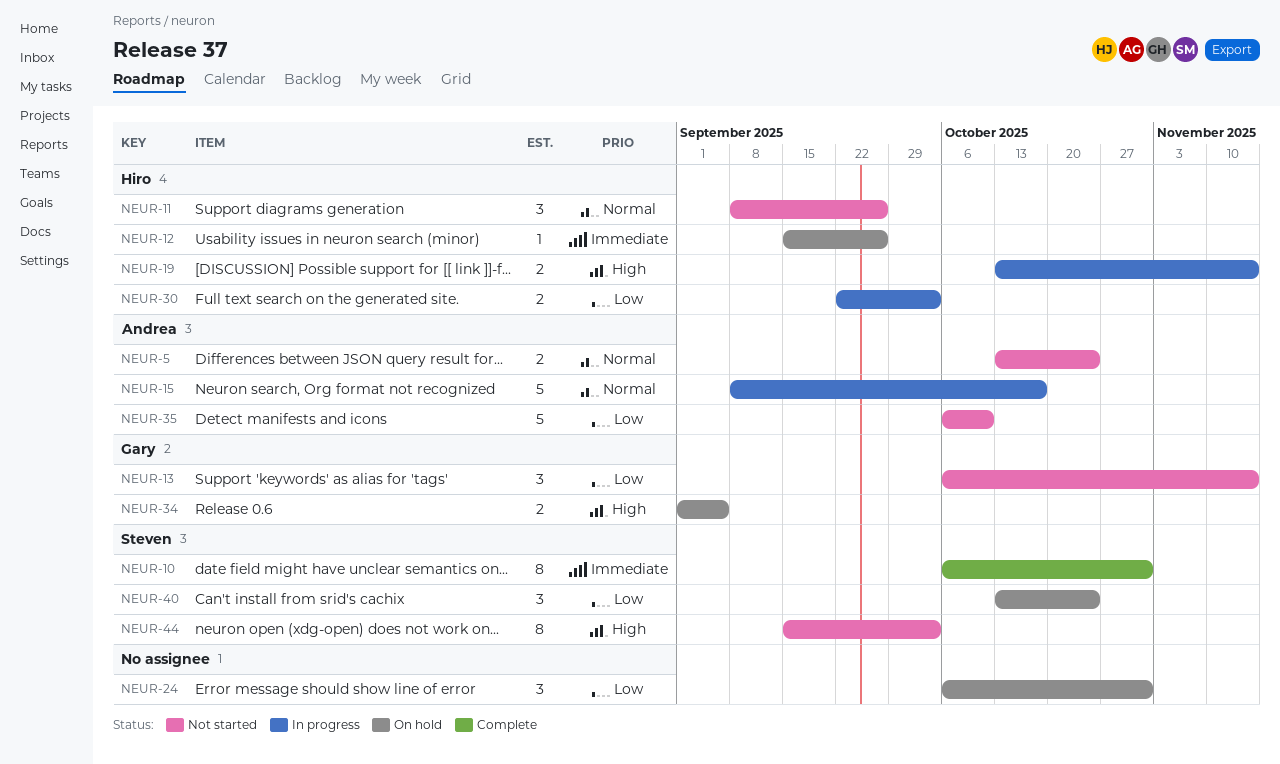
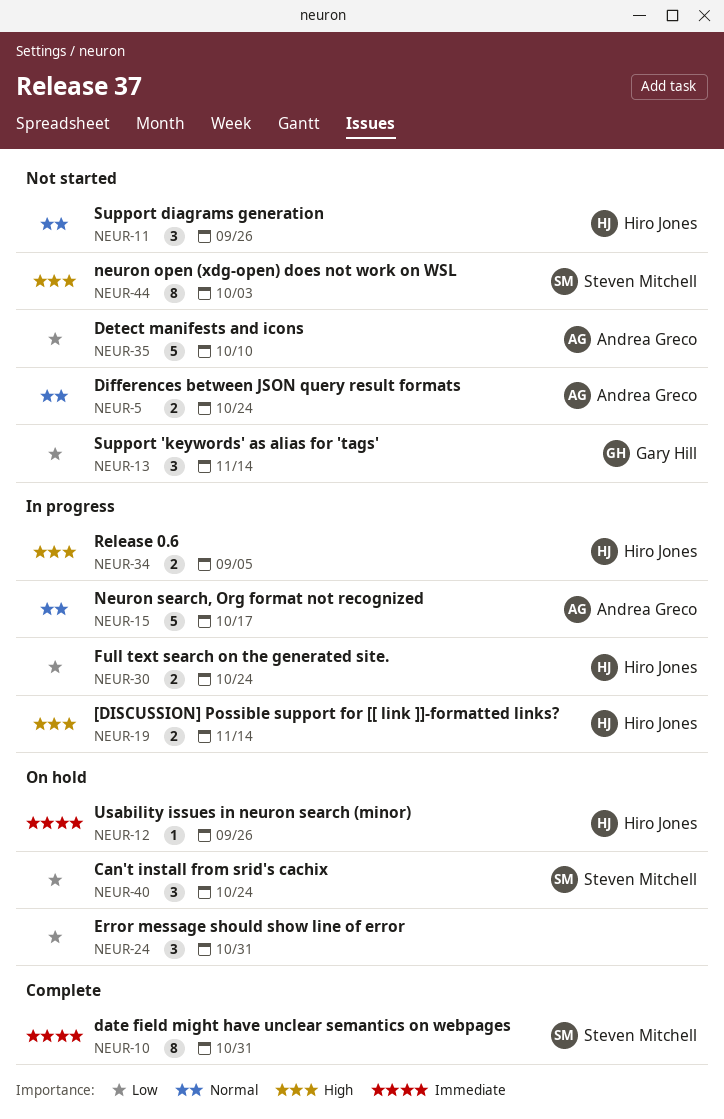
NEUR-30, due: Oct 3 -> Oct 24
NEUR-34, status: On hold -> In progress
NEUR-34, owner: Gary Hill -> Hiro Jones

